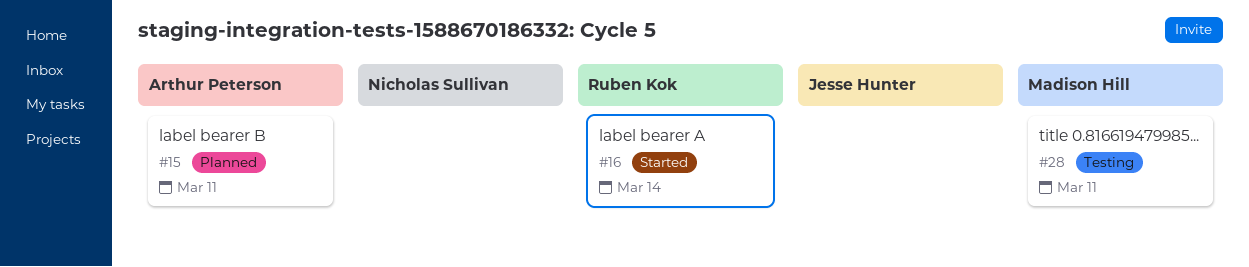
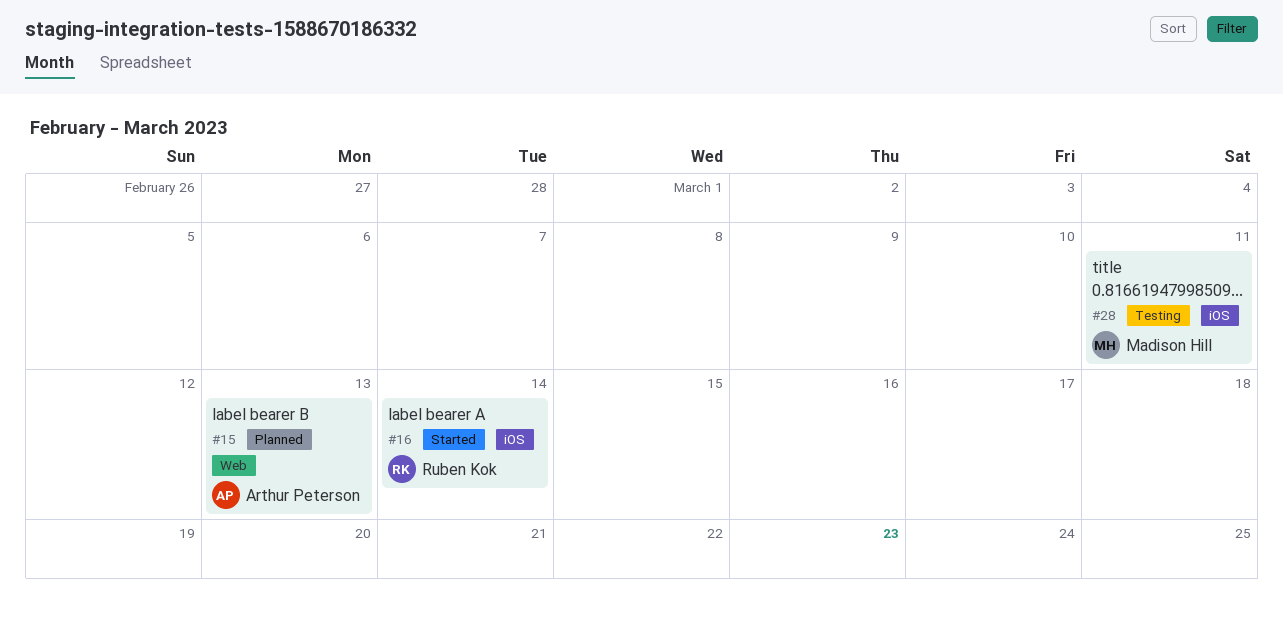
#15, due: Mar 11 -> Mar 13

